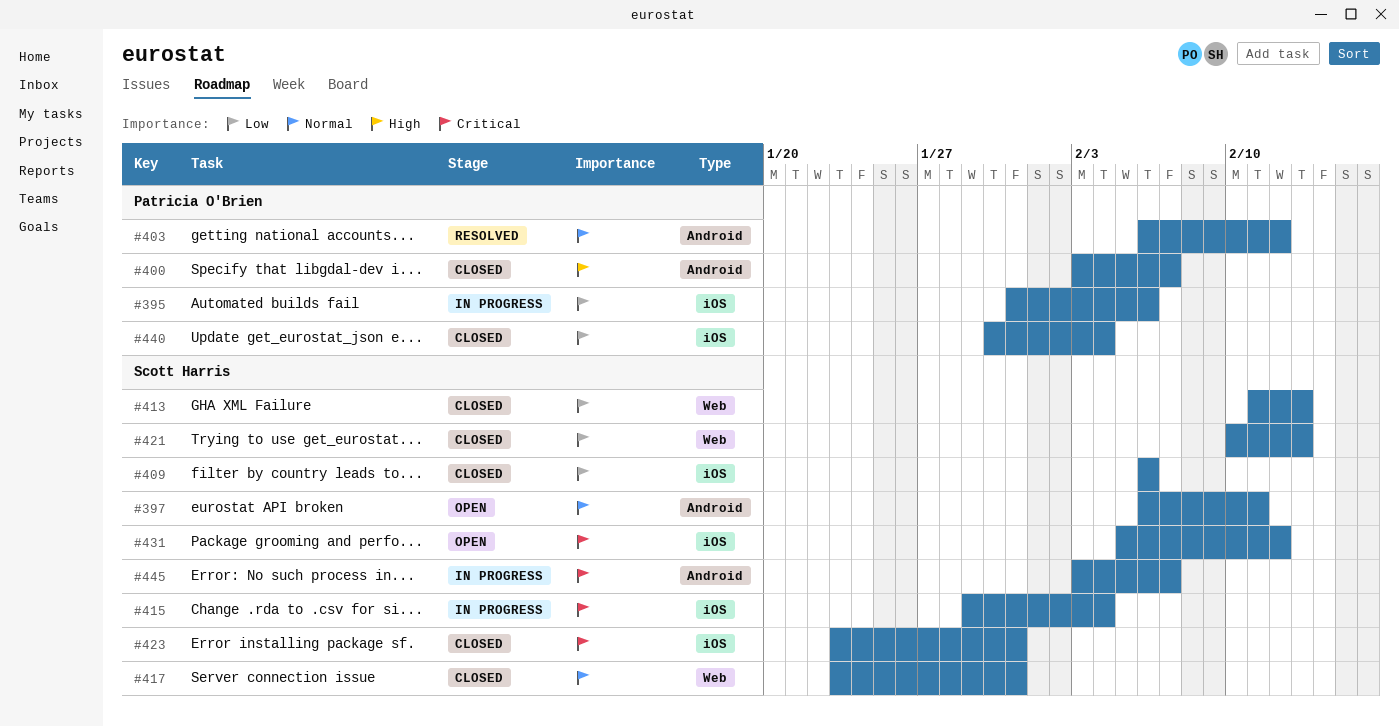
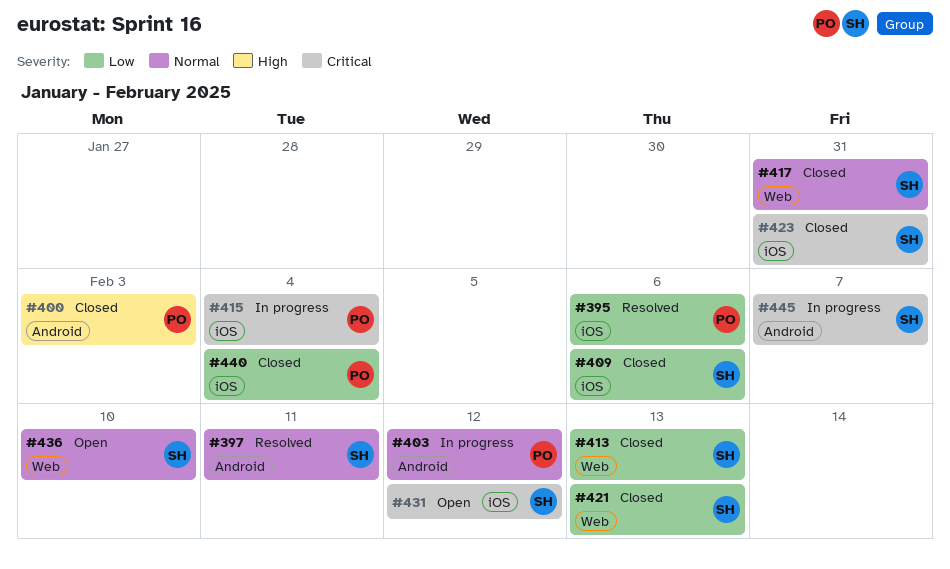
#395, status: In progress -> Resolved
#397, status: Open -> Resolved
#400, due: Feb 7 -> Feb 3
#403, status: Resolved -> In progress
#415, owner: Scott Harris -> Patricia O'Brien
#436: none -> present

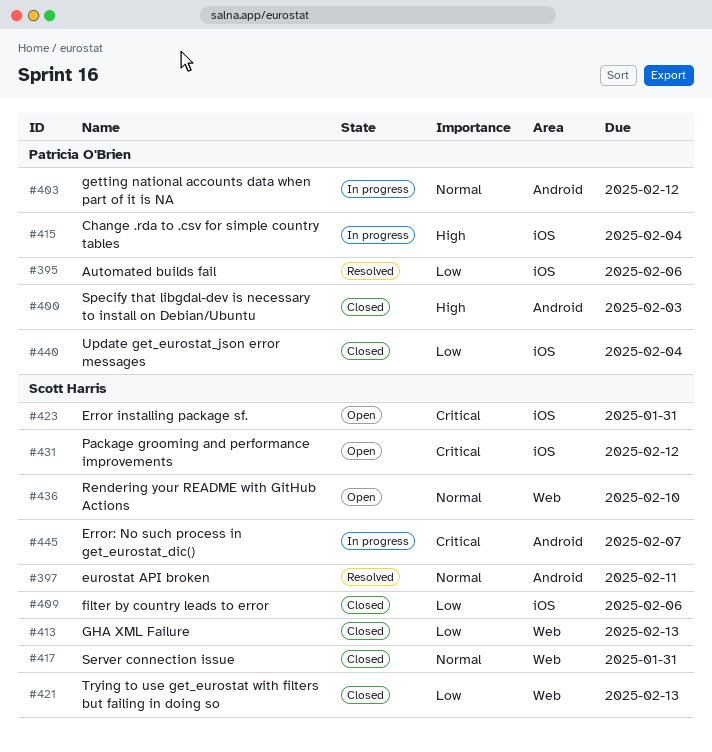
#415, priority: Critical -> High
#423, status: Closed -> Open

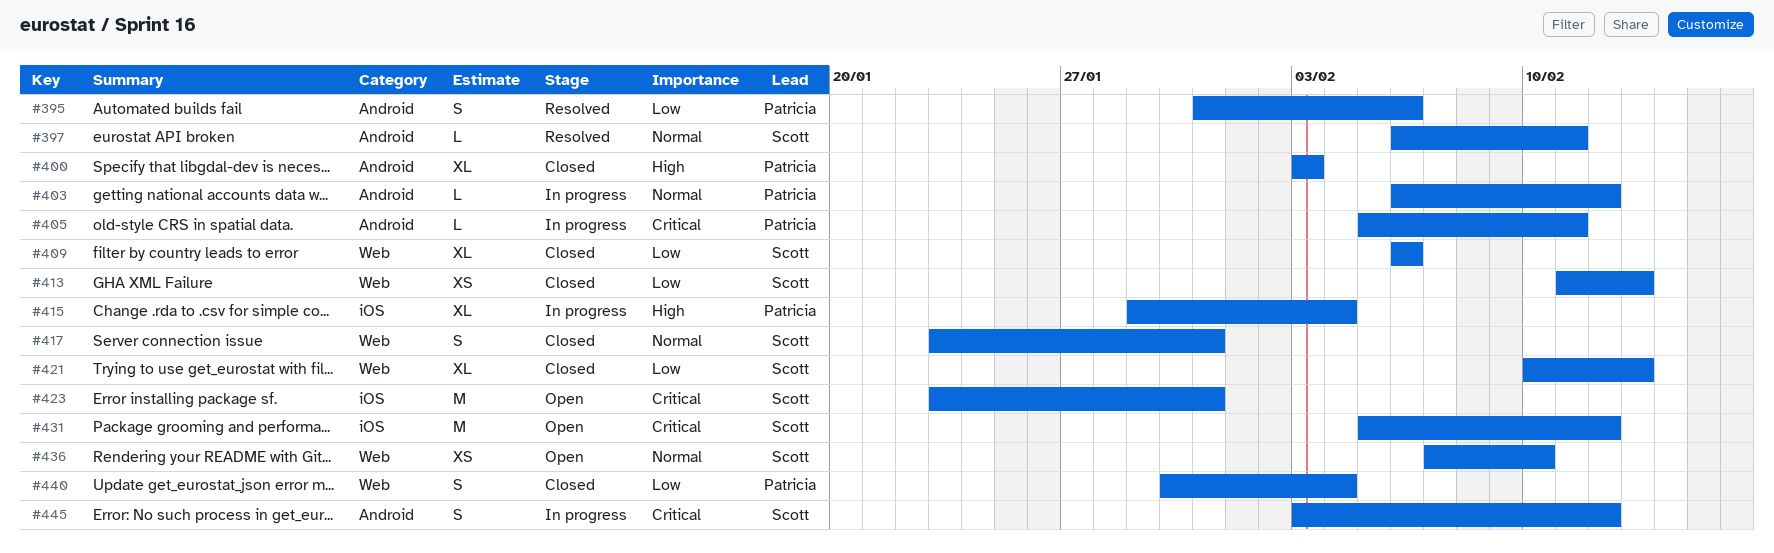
#395, label: iOS -> Android
#405: none -> present
#409, label: iOS -> Web
#440, label: iOS -> Web
#445, due: Feb 7 -> Feb 12

